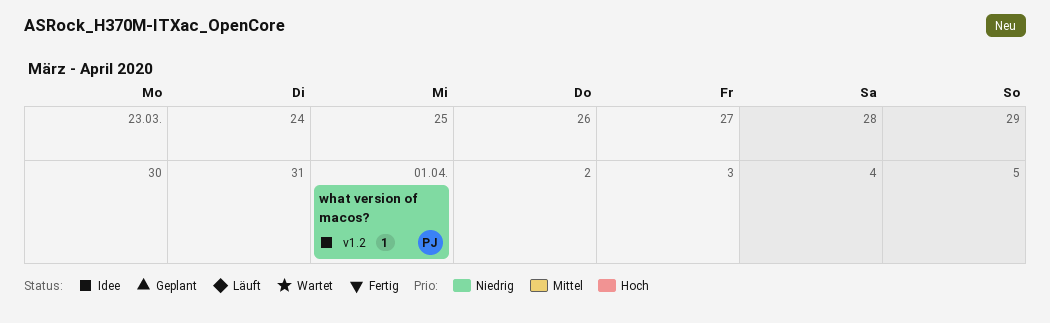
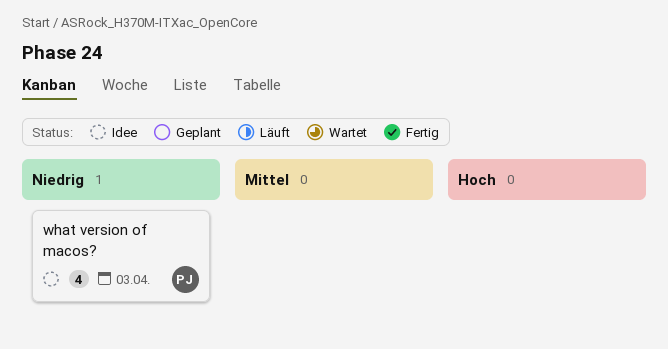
what version of macos?, estimate: 1 -> 4
what version of macos?, due: Apr 1 -> Apr 3

